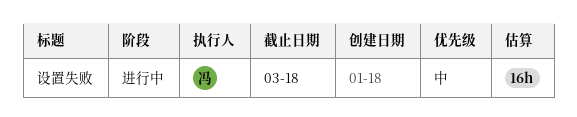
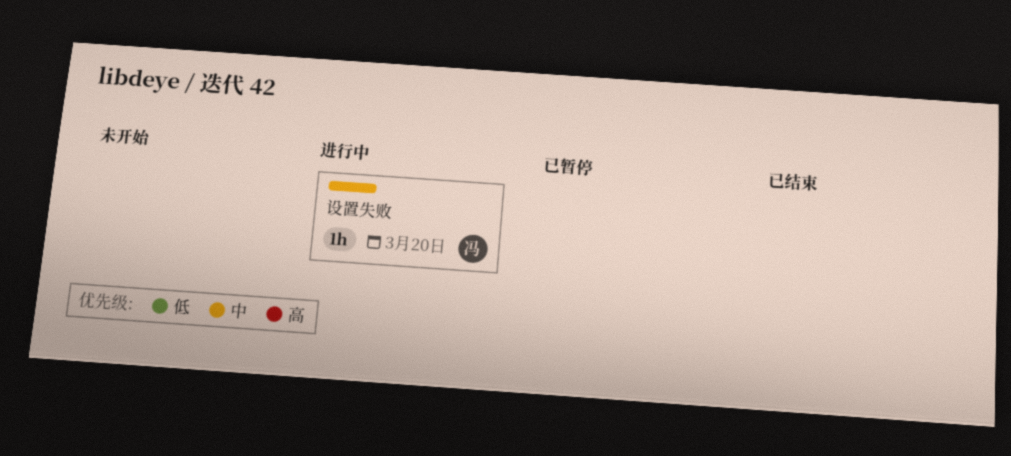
设置失败, estimate: 16h -> 1h
设置失败, due: Mar 18 -> Mar 20

